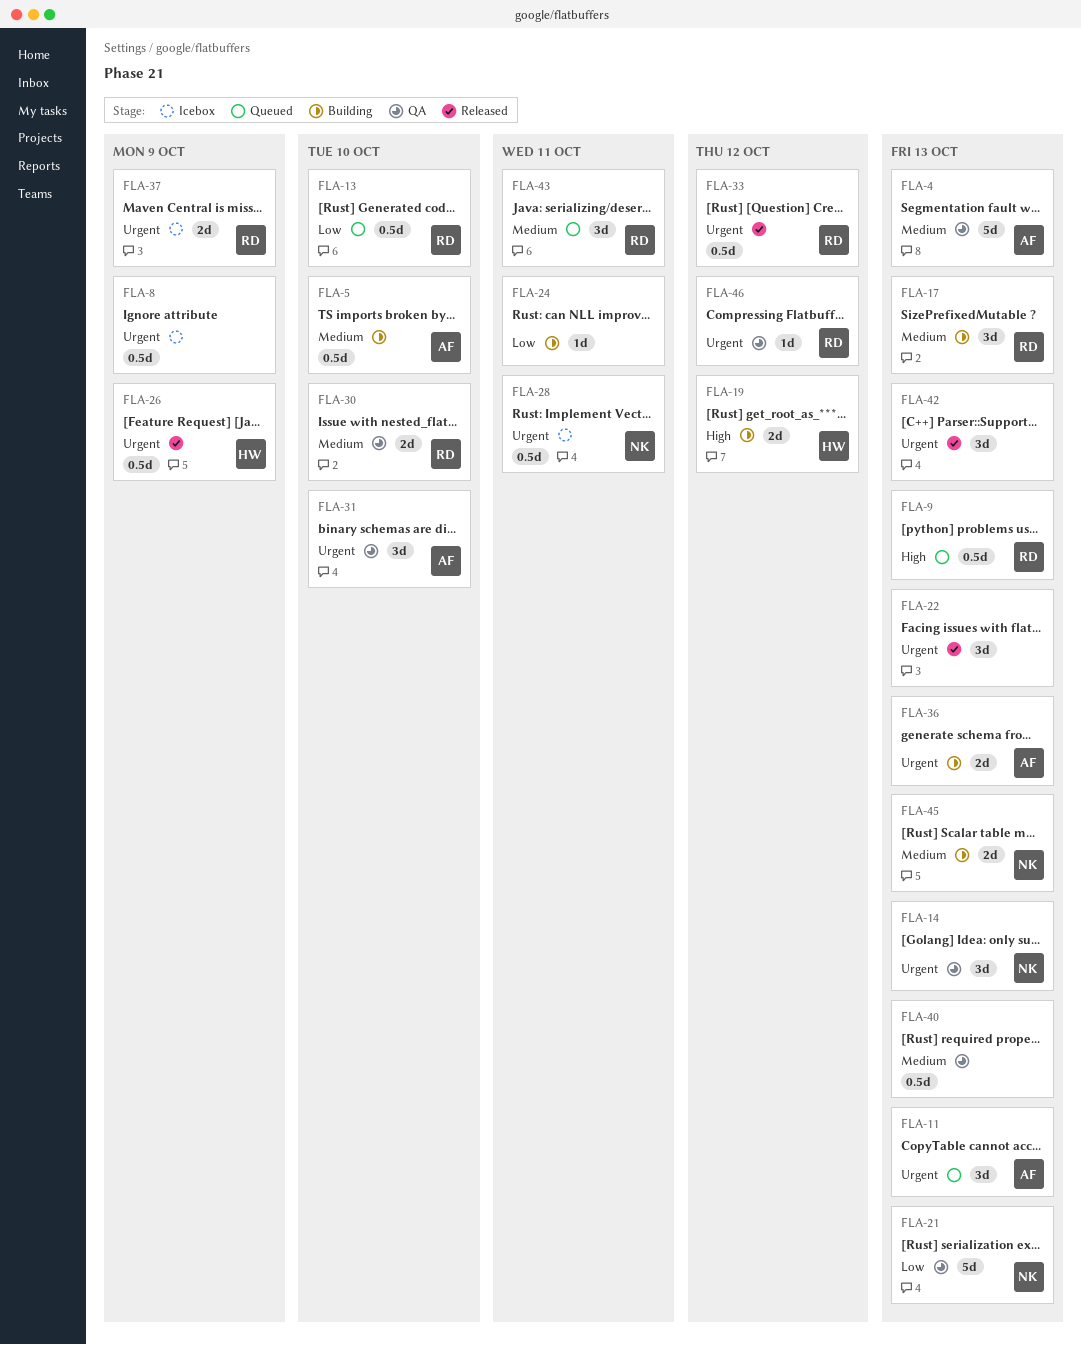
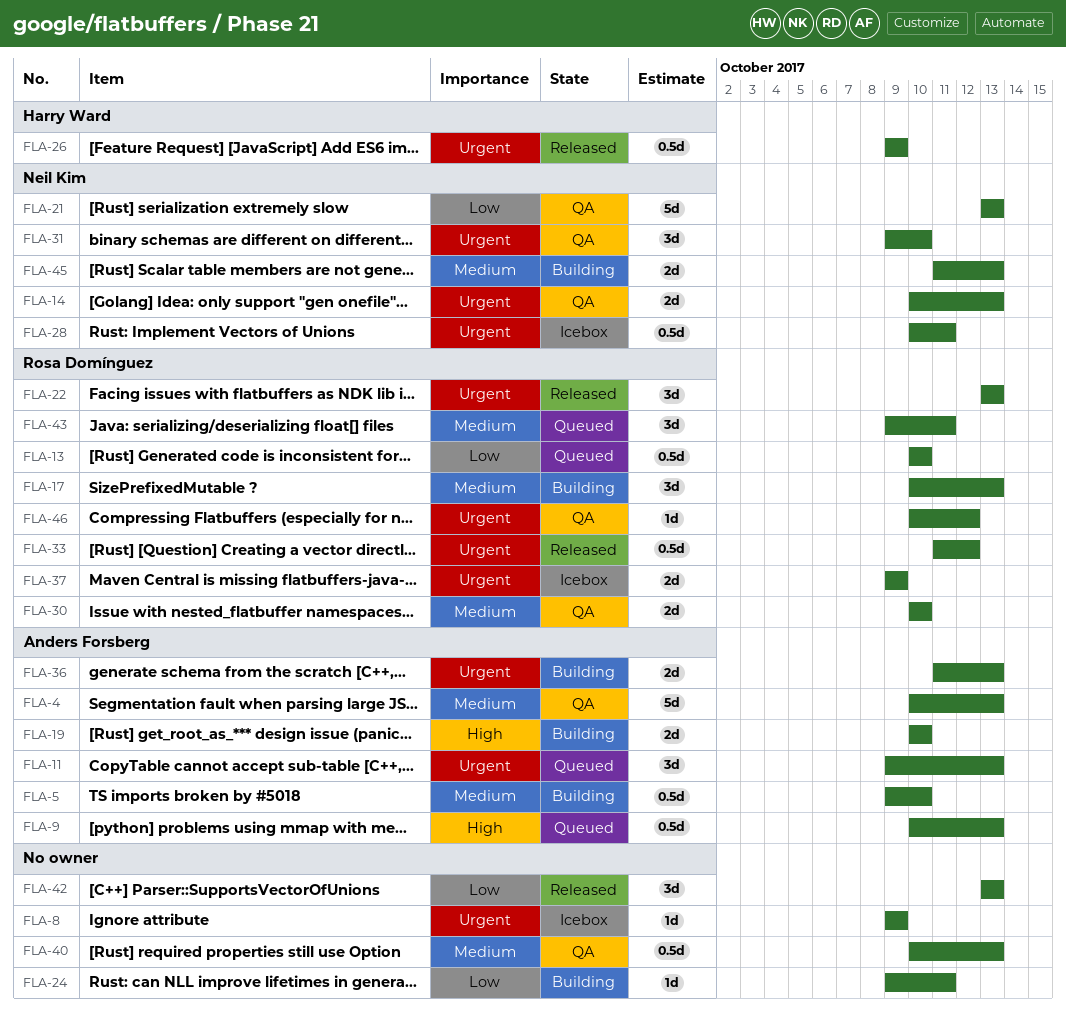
FLA-8, estimate: 0.5d -> 1d
FLA-9, owner: Rosa Domínguez -> Anders Forsberg
FLA-14, estimate: 3d -> 2d
FLA-19, owner: Harry Ward -> Anders Forsberg
FLA-19, due: Oct 12 -> Oct 10
FLA-22, owner: none -> Rosa Domínguez
FLA-31, owner: Anders Forsberg -> Neil Kim
FLA-42, priority: Urgent -> Low

